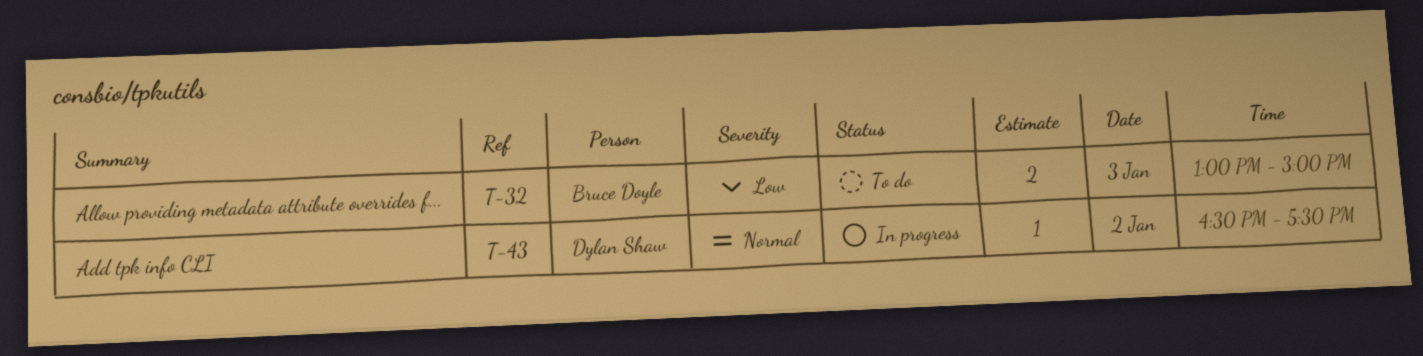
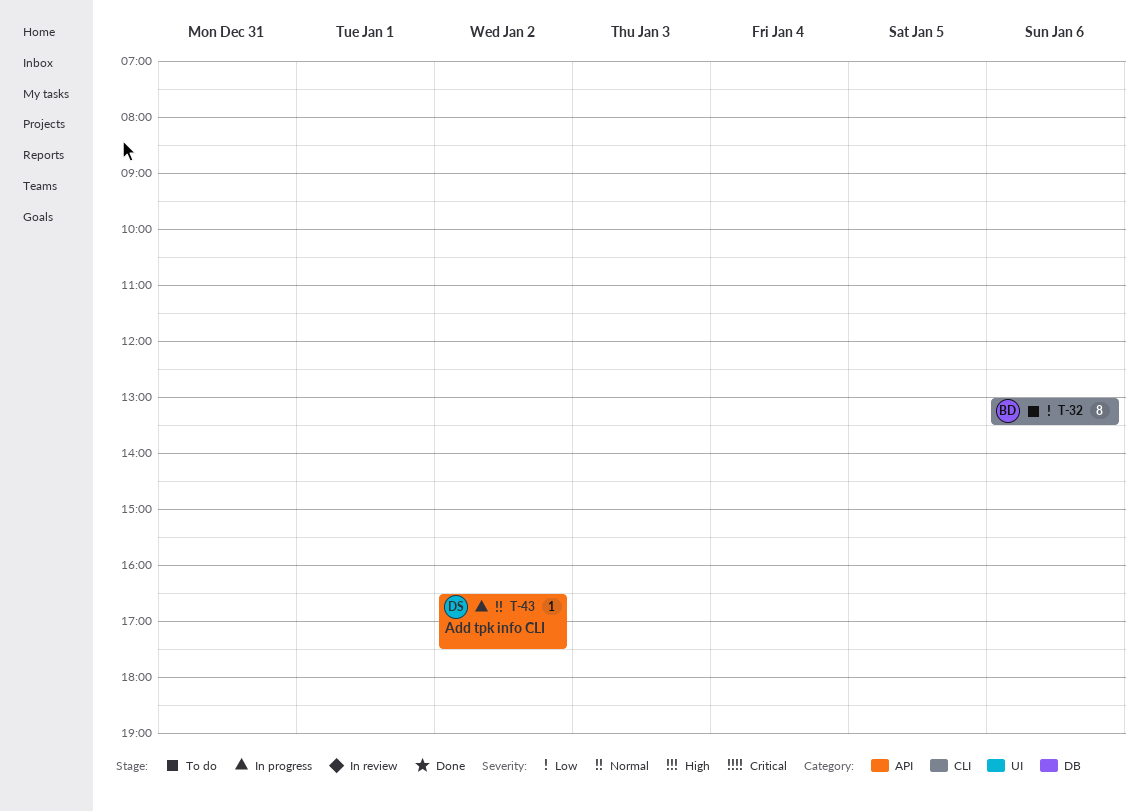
T-32, estimate: 2 -> 8
T-32, day: Jan 3 -> Jan 6
T-32, ends: 15:00 -> 13:30

